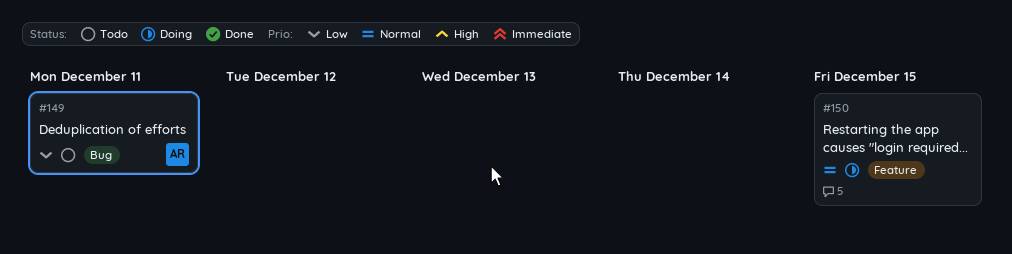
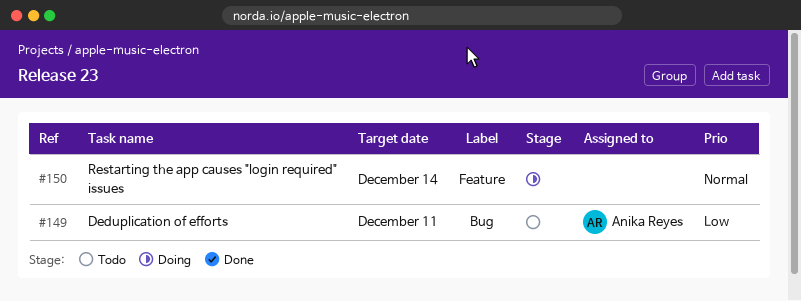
#150, due: Dec 15 -> Dec 14

